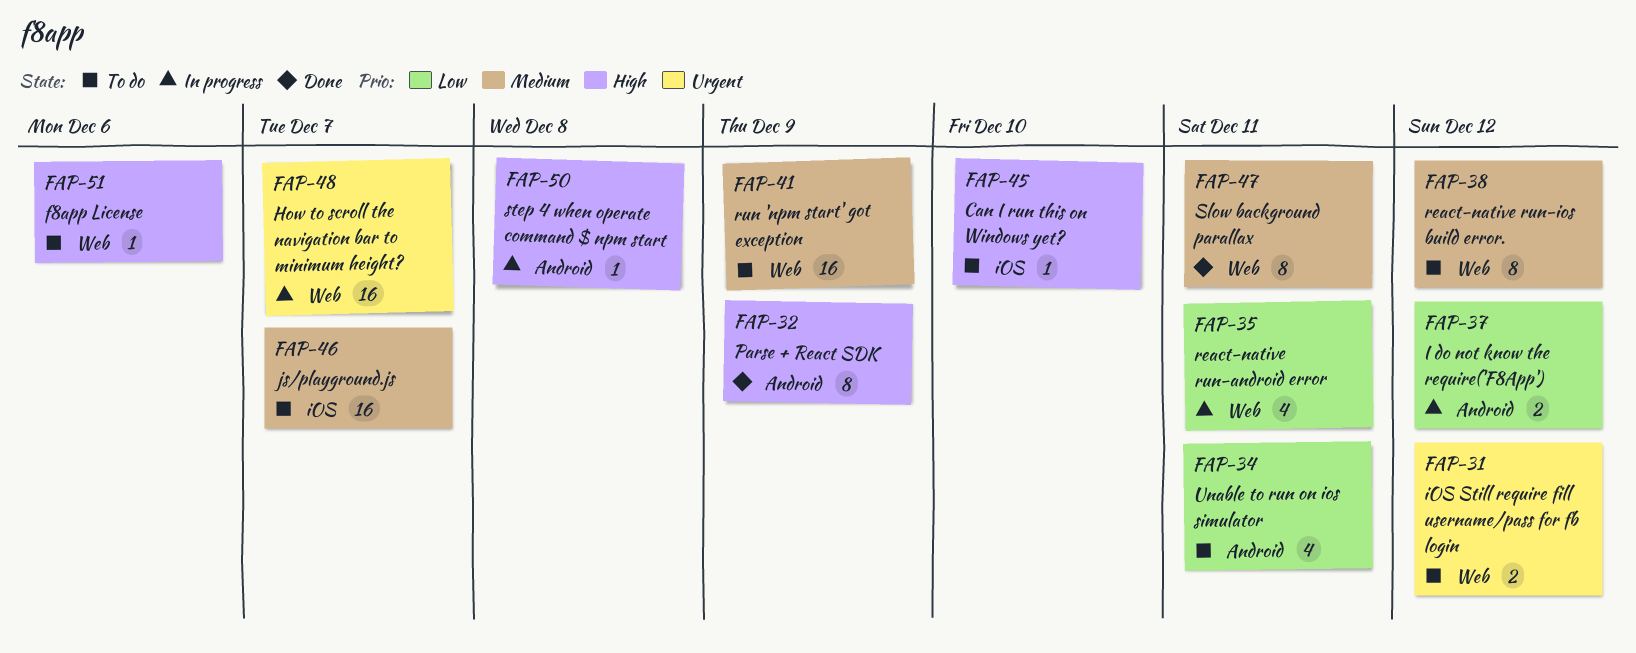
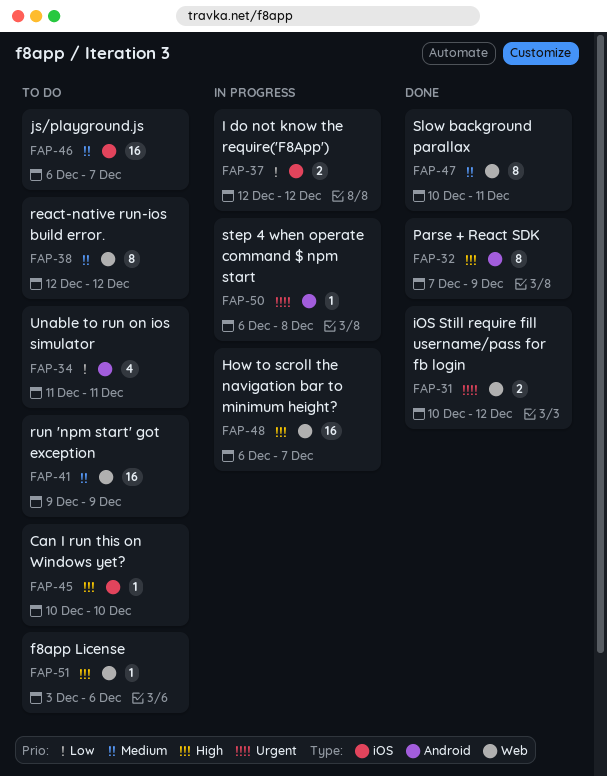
FAP-31, status: To do -> Done
FAP-35: present -> none
FAP-37, label: Android -> iOS
FAP-48, priority: Urgent -> High
FAP-50, priority: High -> Urgent

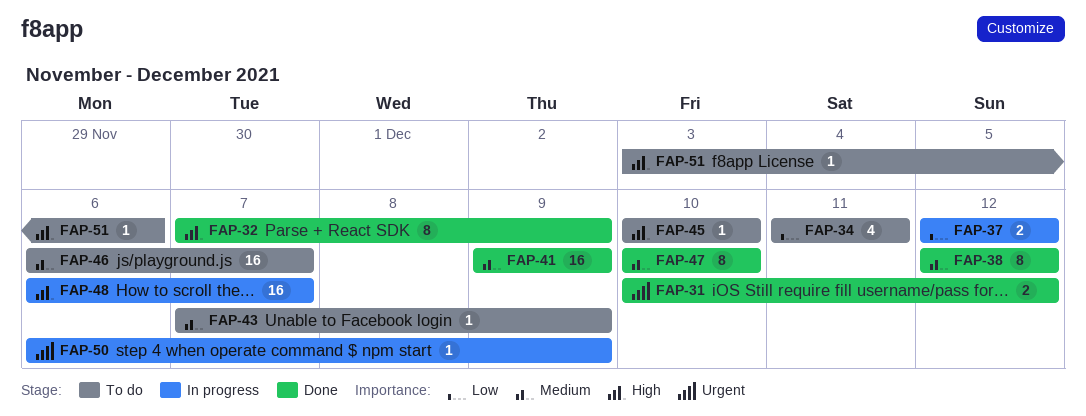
FAP-38, status: To do -> Done
FAP-41, status: To do -> Done
FAP-43: none -> present
FAP-47, due: Dec 11 -> Dec 10
FAP-50, due: Dec 8 -> Dec 9

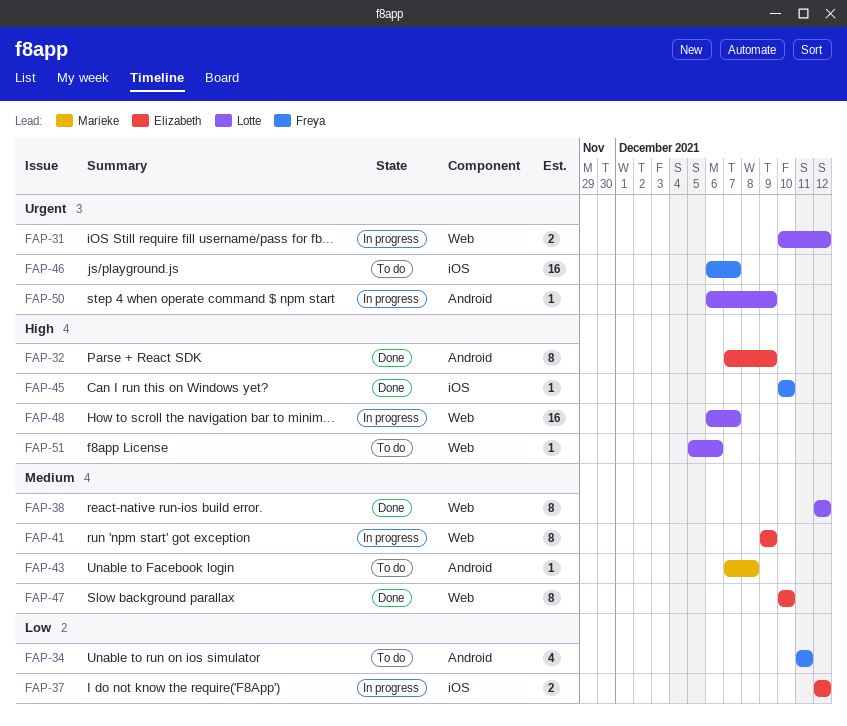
FAP-31, status: Done -> In progress
FAP-41, status: Done -> In progress
FAP-41, estimate: 16 -> 8
FAP-43, due: Dec 9 -> Dec 8
FAP-45, status: To do -> Done
FAP-46, priority: Medium -> Urgent
FAP-51, start: Dec 3 -> Dec 5

